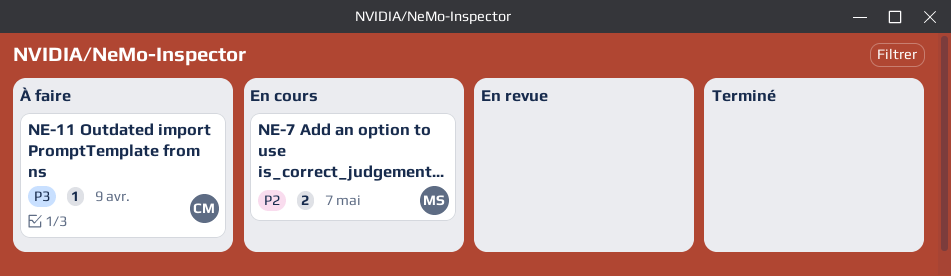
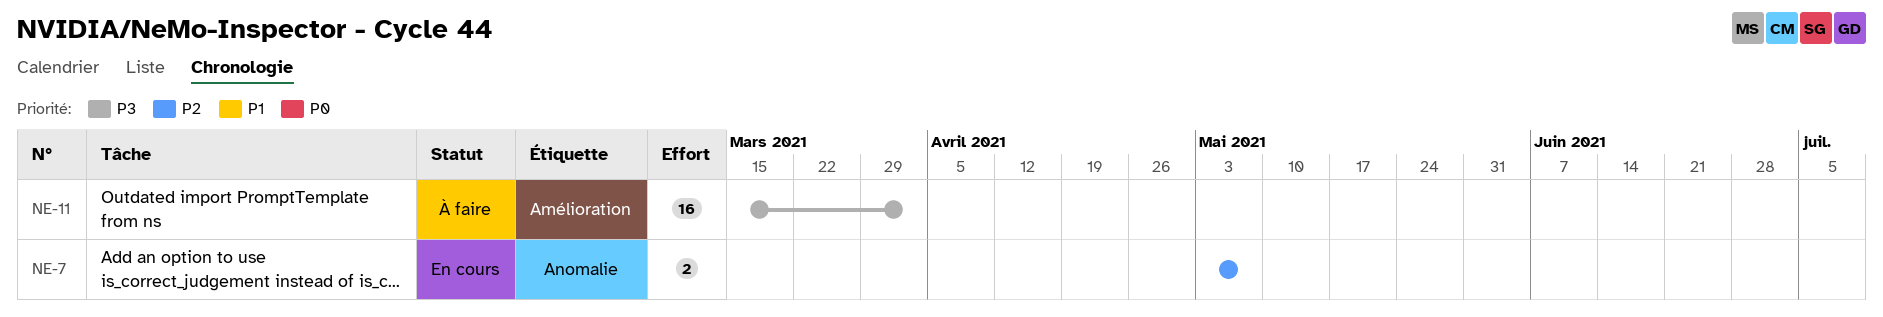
NE-11, estimate: 1 -> 16
NE-11, due: Apr 9 -> Apr 2

